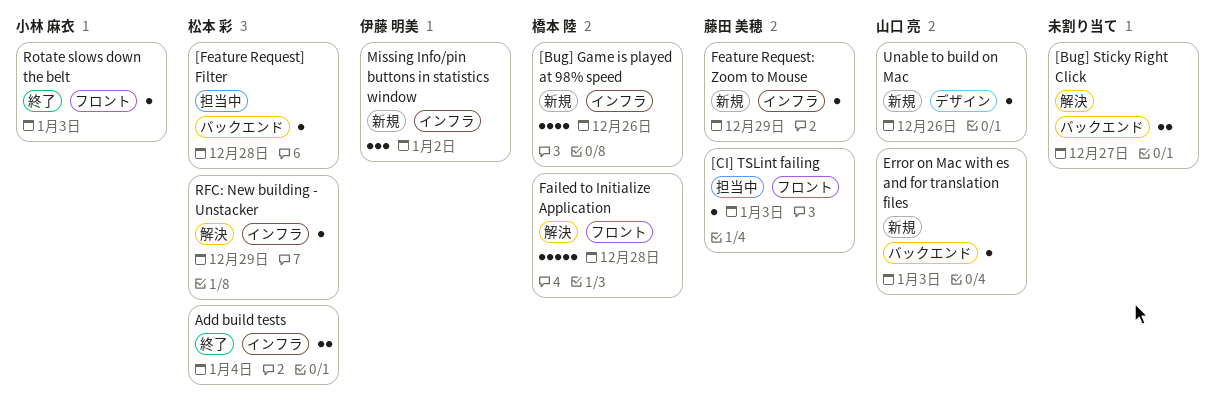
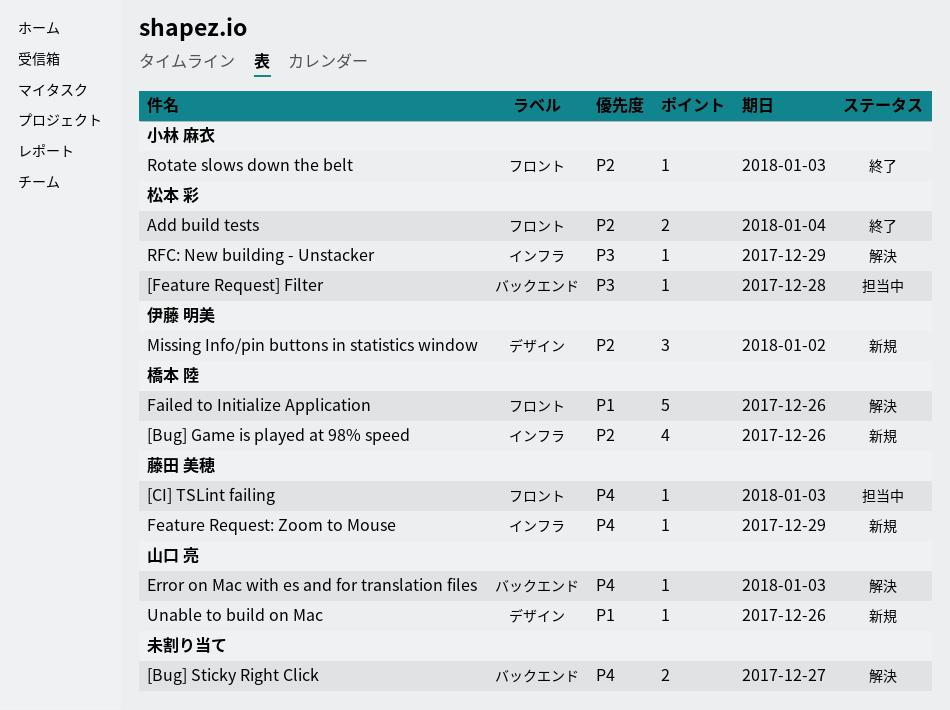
Add build tests, label: インフラ -> フロント
Error on Mac with es and for translation files, status: 新規 -> 解決
Failed to Initialize Application, due: Dec 28 -> Dec 26
Missing Info/pin buttons in statistics window, label: インフラ -> デザイン

